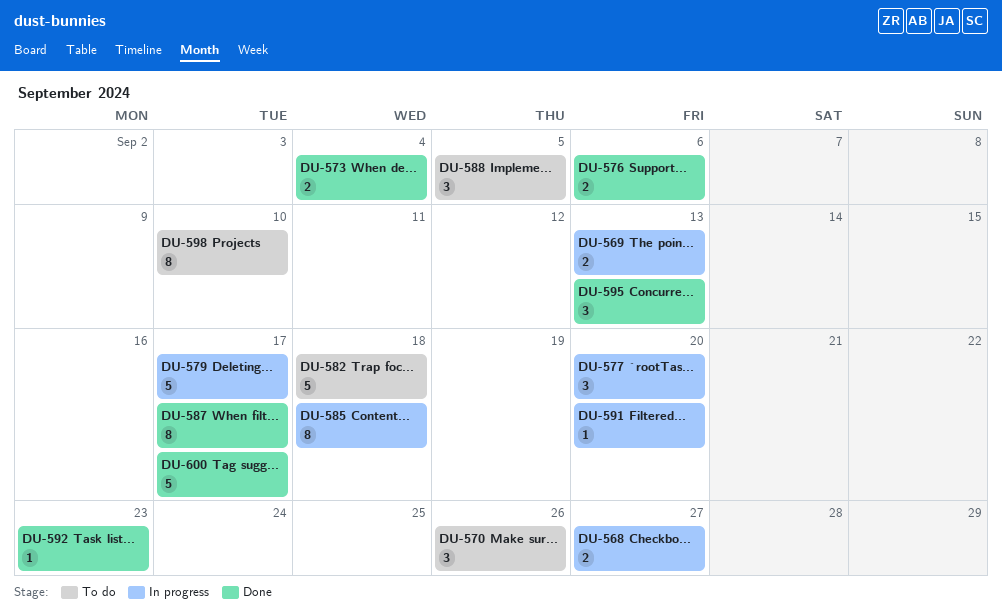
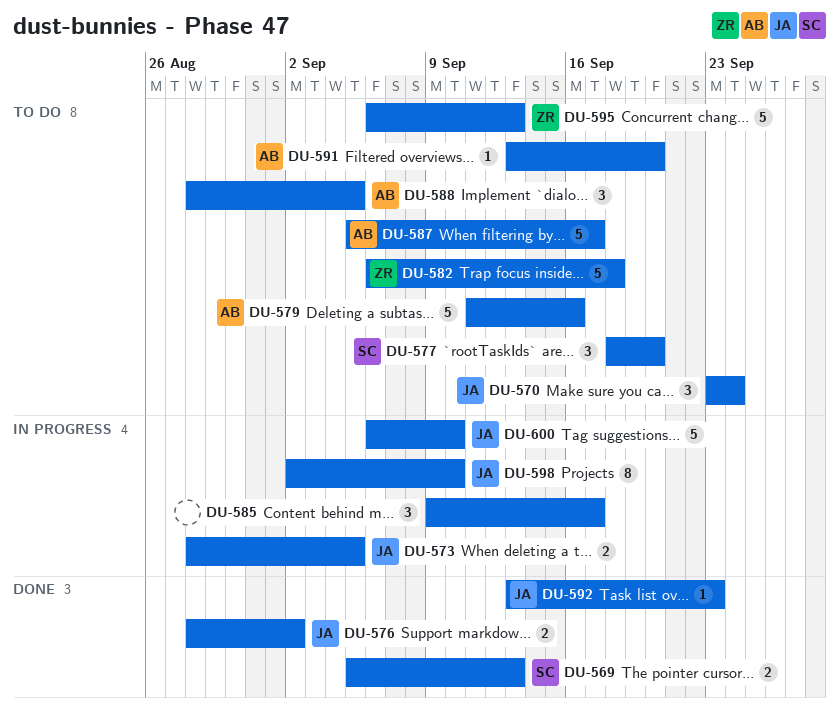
DU-568: present -> none
DU-569, status: In progress -> Done
DU-570, due: Sep 26 -> Sep 24
DU-573, status: Done -> In progress
DU-573, due: Sep 4 -> Sep 5
DU-576, due: Sep 6 -> Sep 2
DU-577, status: In progress -> To do
DU-579, status: In progress -> To do
DU-579, due: Sep 17 -> Sep 16
DU-585, estimate: 8 -> 3
DU-585, due: Sep 18 -> Sep 17
DU-587, status: Done -> To do
DU-587, estimate: 8 -> 5
DU-591, status: In progress -> To do
DU-595, status: Done -> To do
DU-595, estimate: 3 -> 5
DU-598, status: To do -> In progress
DU-600, status: Done -> In progress
DU-600, due: Sep 17 -> Sep 10

